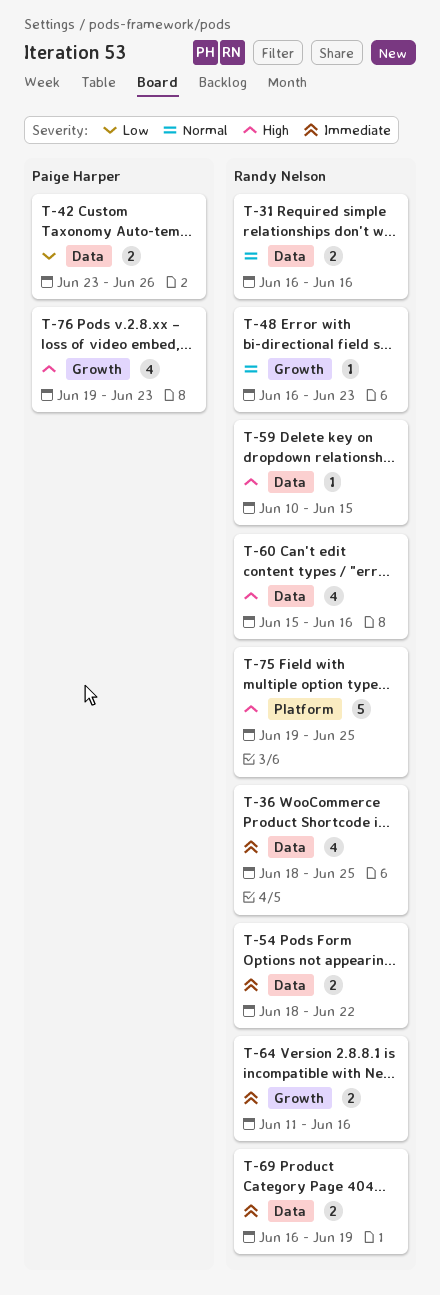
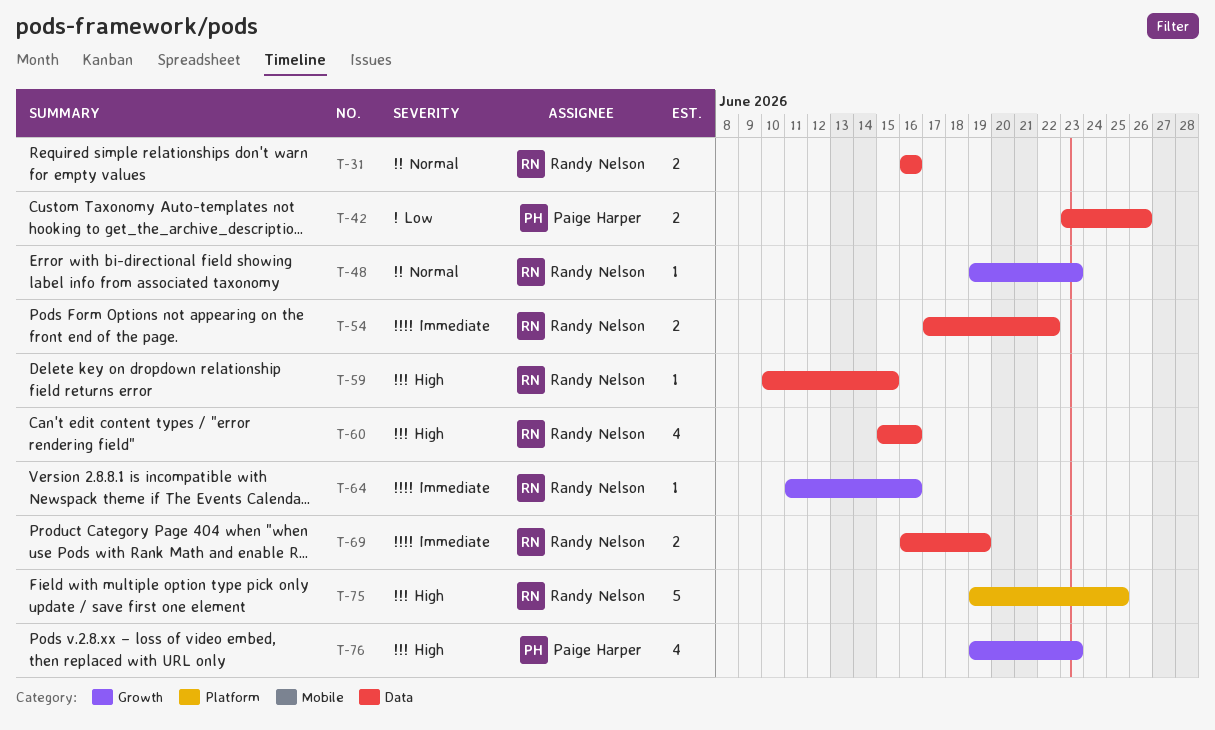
T-36: present -> none
T-48, start: Jun 16 -> Jun 19
T-54, start: Jun 18 -> Jun 17
T-64, estimate: 2 -> 1

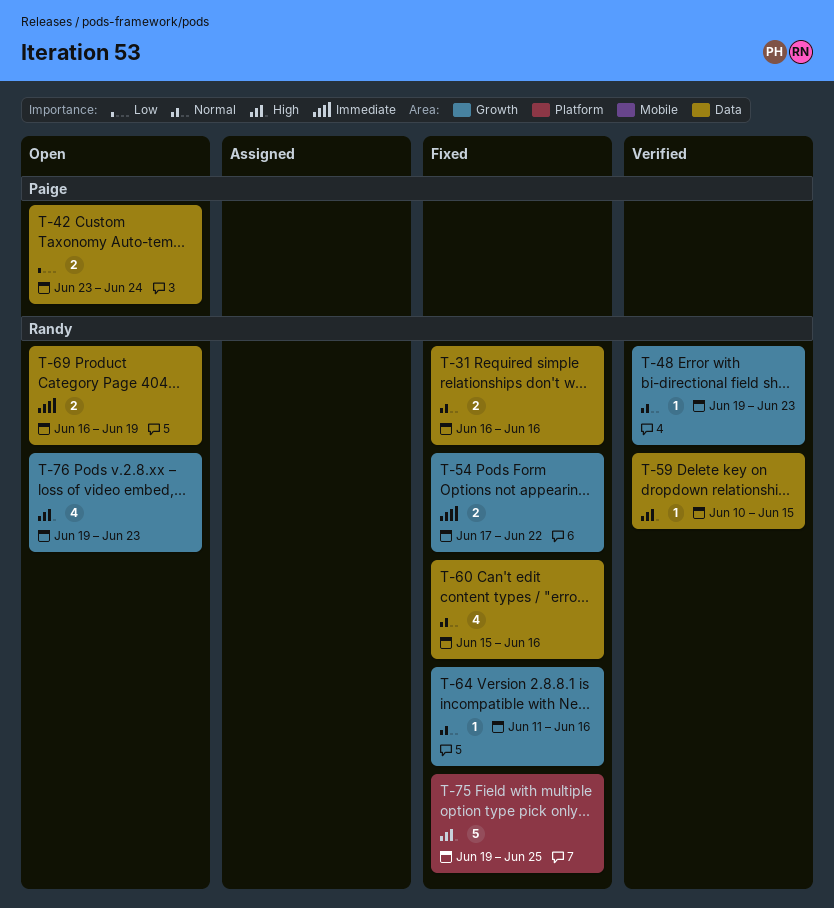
T-42, due: Jun 26 -> Jun 24
T-54, label: Data -> Growth
T-60, priority: High -> Normal
T-64, priority: Immediate -> Normal
T-76, owner: Paige Harper -> Randy Nelson

